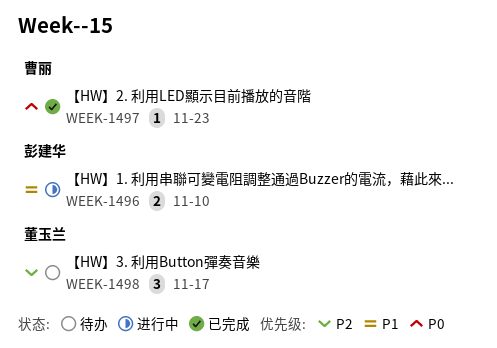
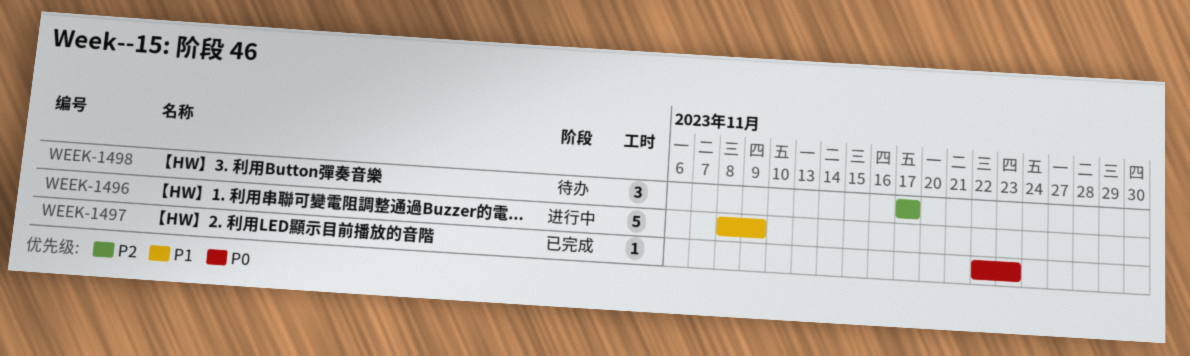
WEEK-1496, estimate: 2 -> 5
WEEK-1496, due: Nov 10 -> Nov 9

